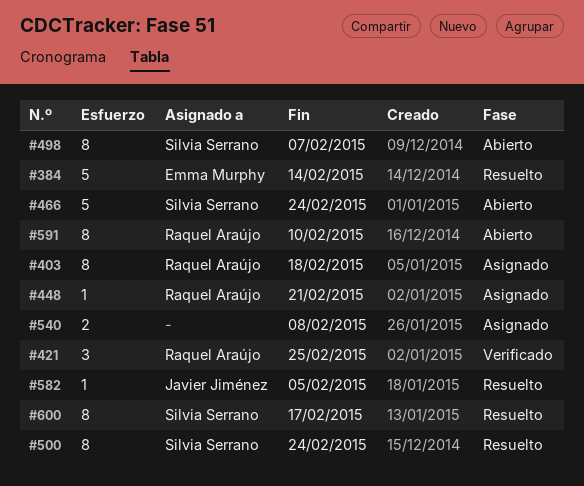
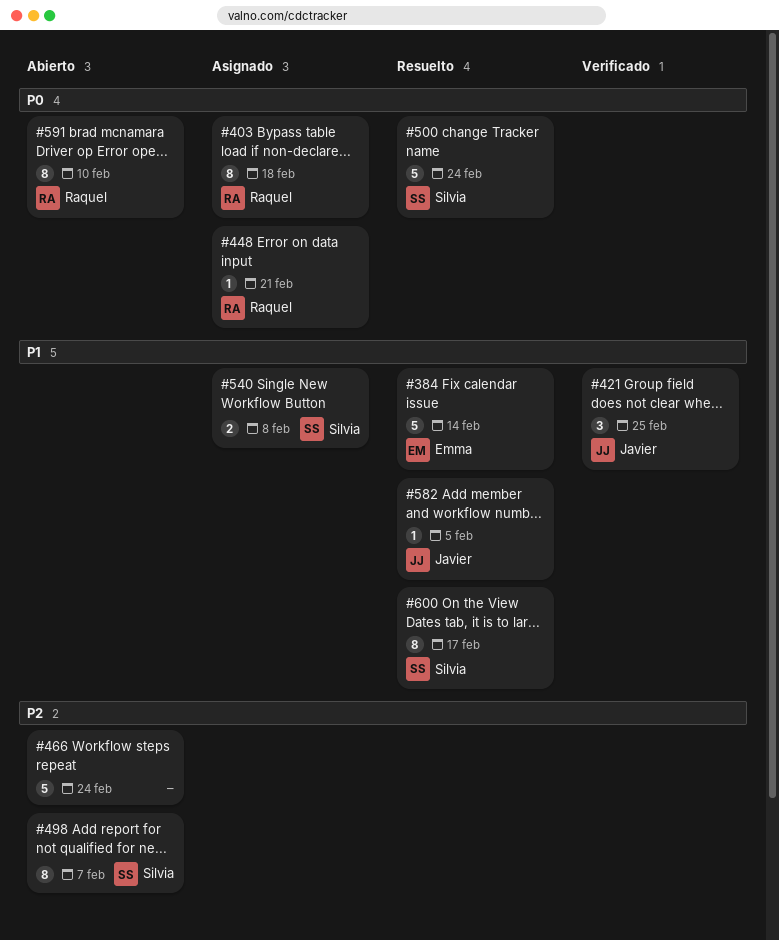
#421, owner: Raquel Araújo -> Javier Jiménez
#466, owner: Silvia Serrano -> none
#500, estimate: 8 -> 5
#540, owner: none -> Silvia Serrano

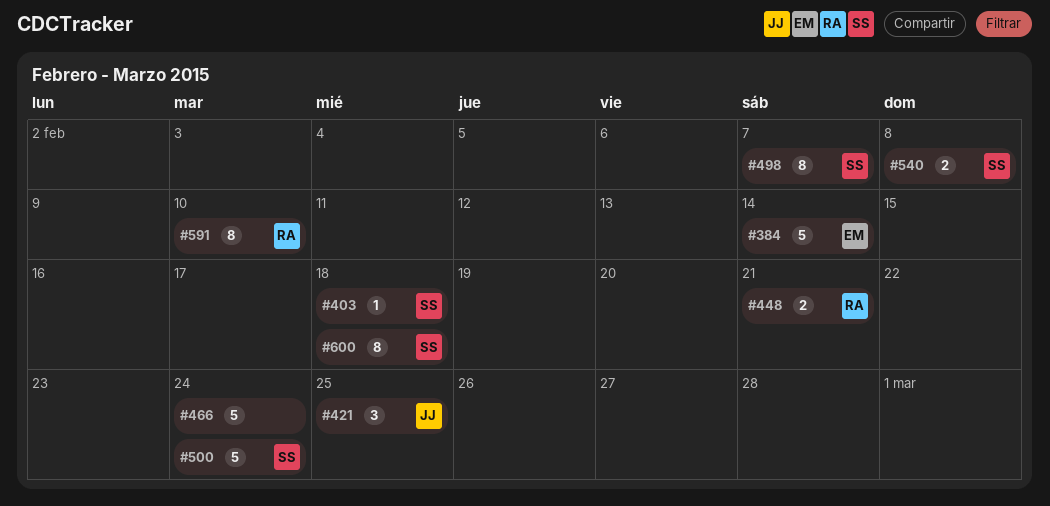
#403, owner: Raquel -> Silvia
#403, estimate: 8 -> 1
#448, estimate: 1 -> 2
#582: present -> none
#600, due: Feb 17 -> Feb 18

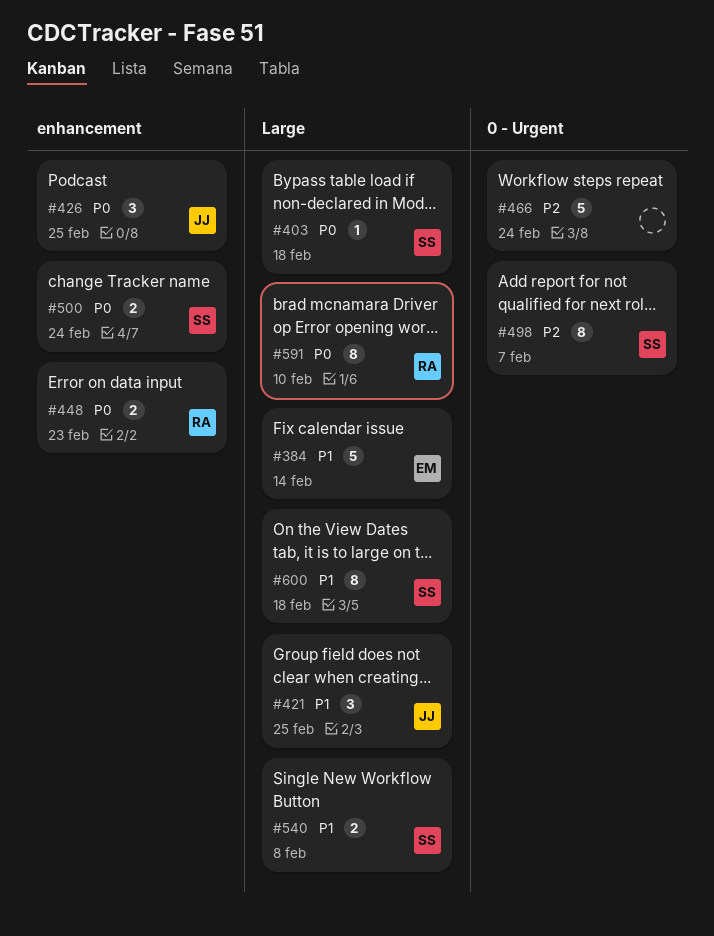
#426: none -> present
#448, due: Feb 21 -> Feb 23
#500, estimate: 5 -> 2

